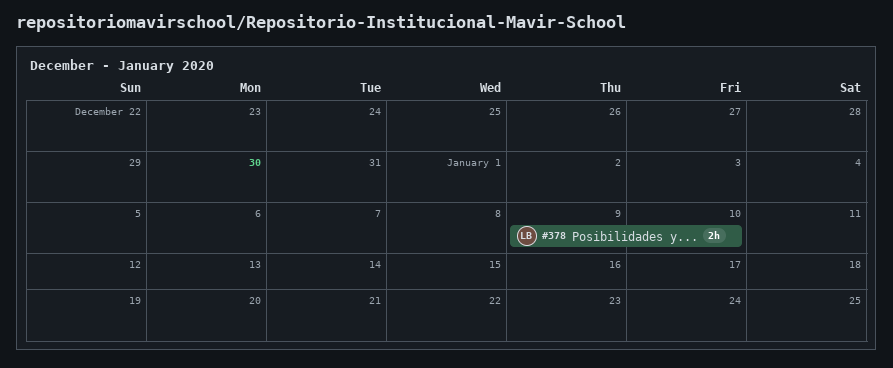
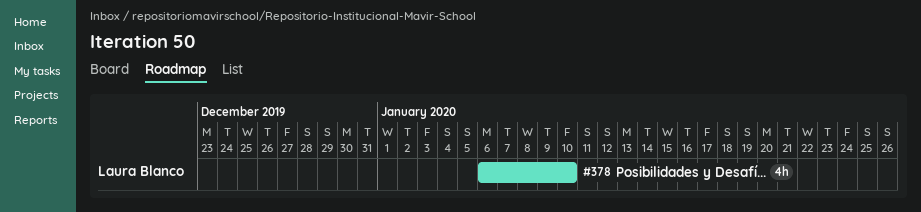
#378, estimate: 2h -> 4h
#378, start: Jan 9 -> Jan 6

